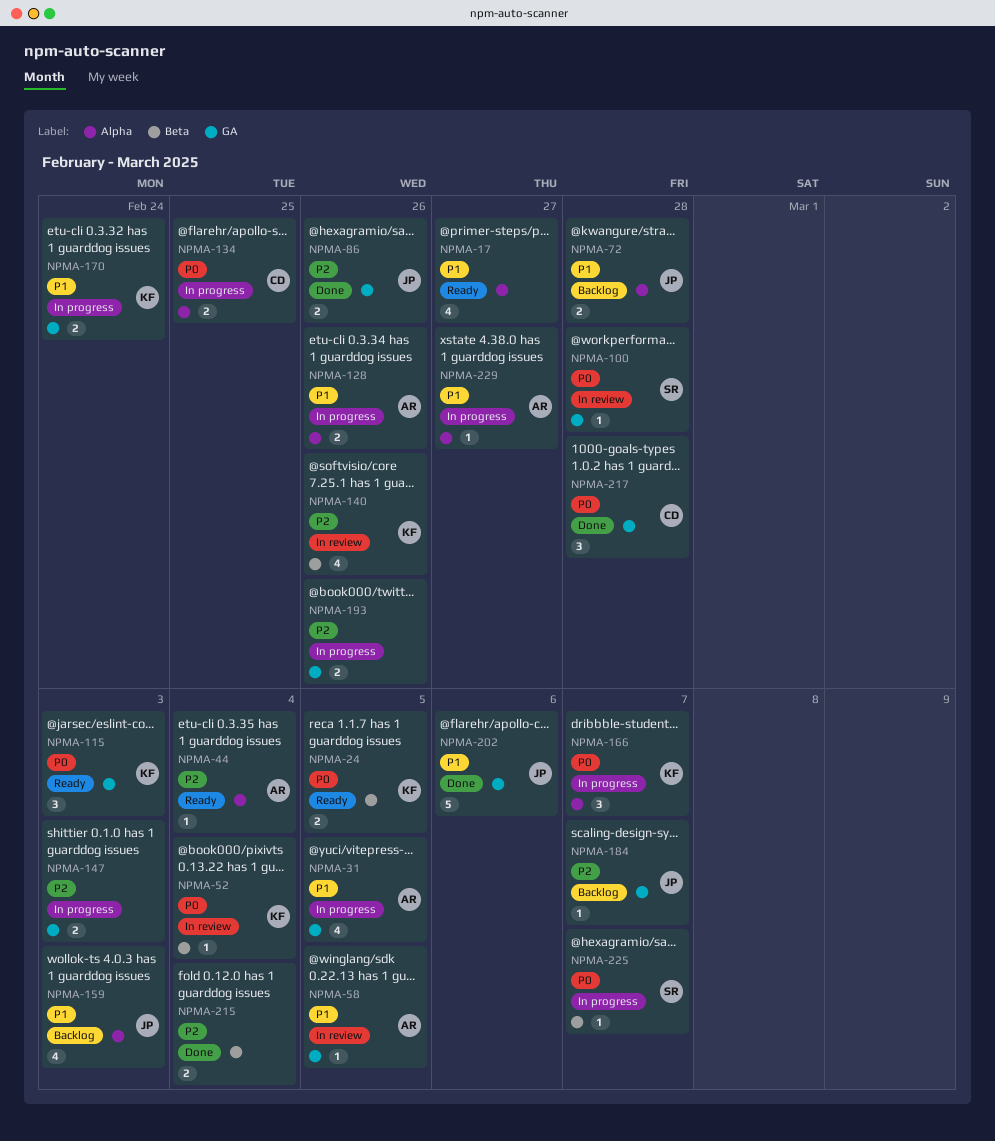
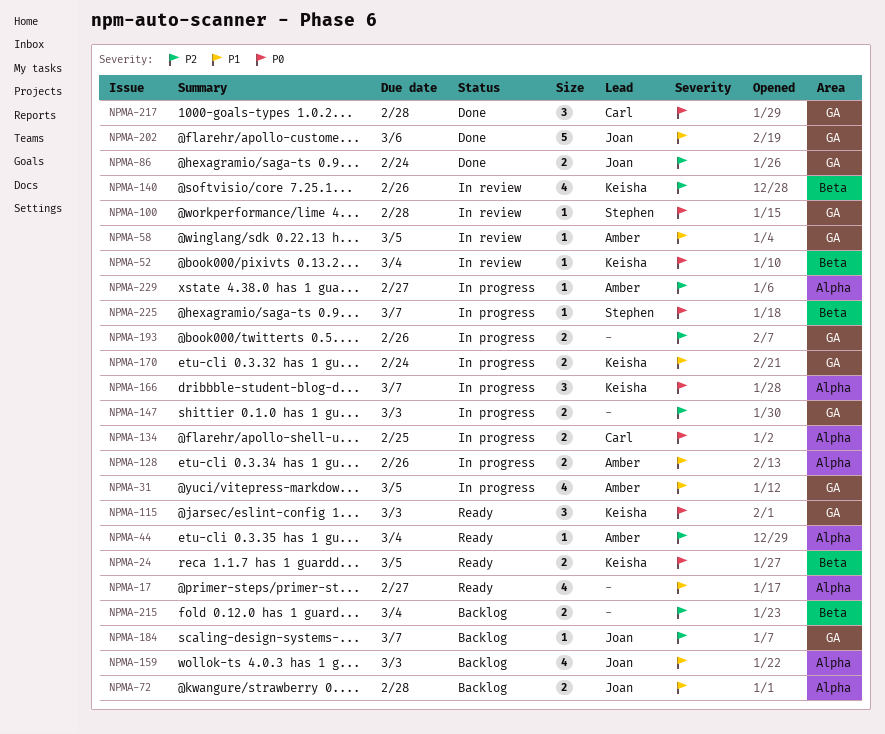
NPMA-86, due: Feb 26 -> Feb 24
NPMA-215, status: Done -> Backlog
NPMA-229, priority: P1 -> P2

